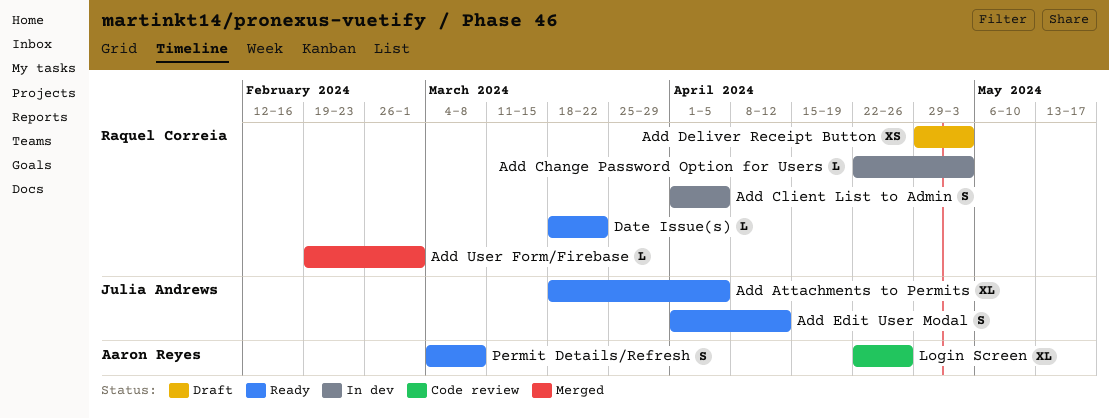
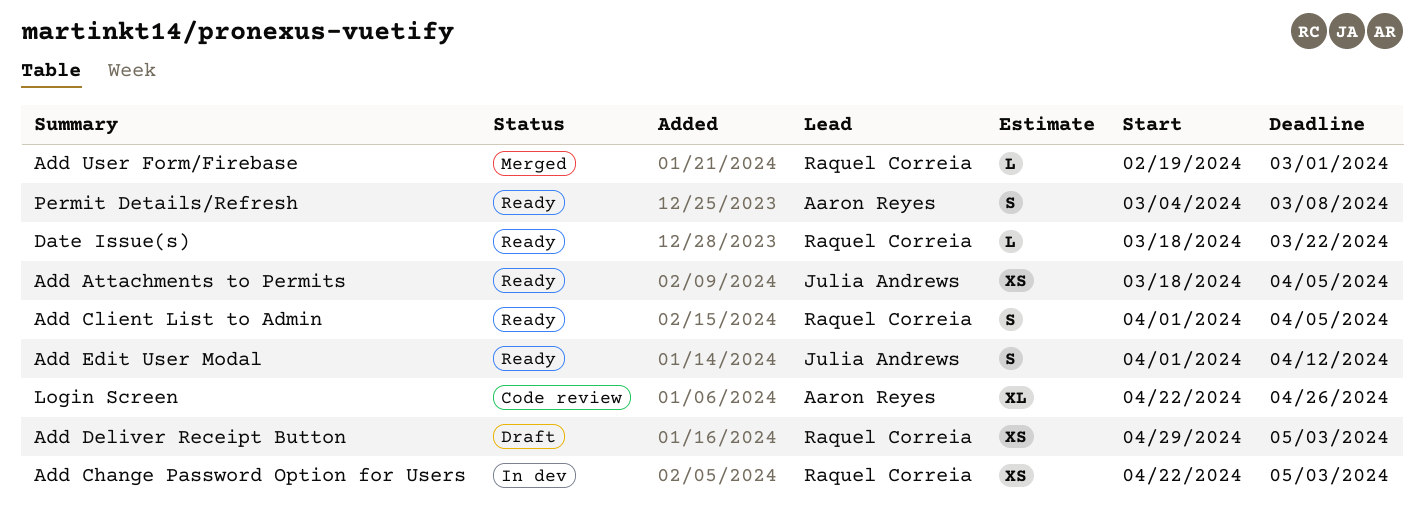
Add Attachments to Permits, estimate: XL -> XS
Add Change Password Option for Users, estimate: L -> XS
Add Client List to Admin, status: In dev -> Ready

